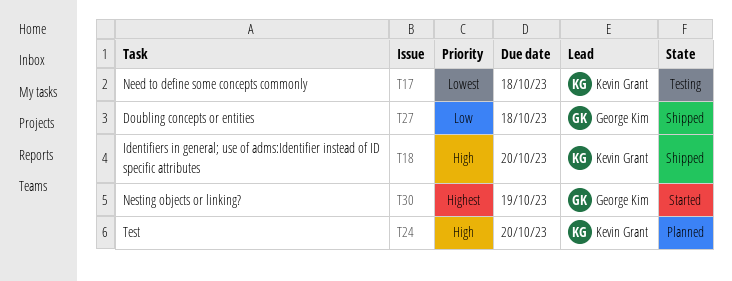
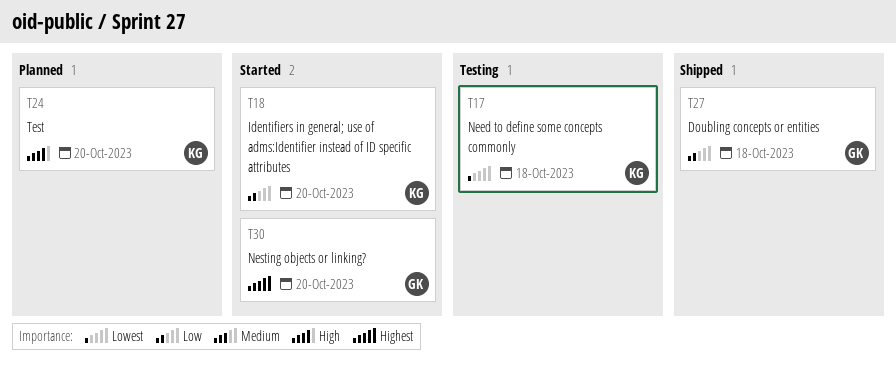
T18, status: Shipped -> Started
T18, priority: High -> Low
T30, due: Oct 19 -> Oct 20

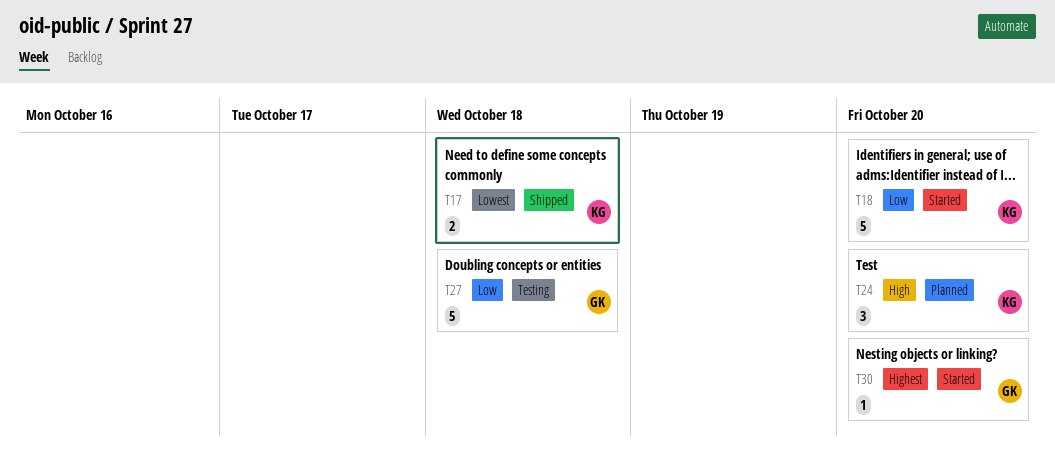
T17, status: Testing -> Shipped
T27, status: Shipped -> Testing

